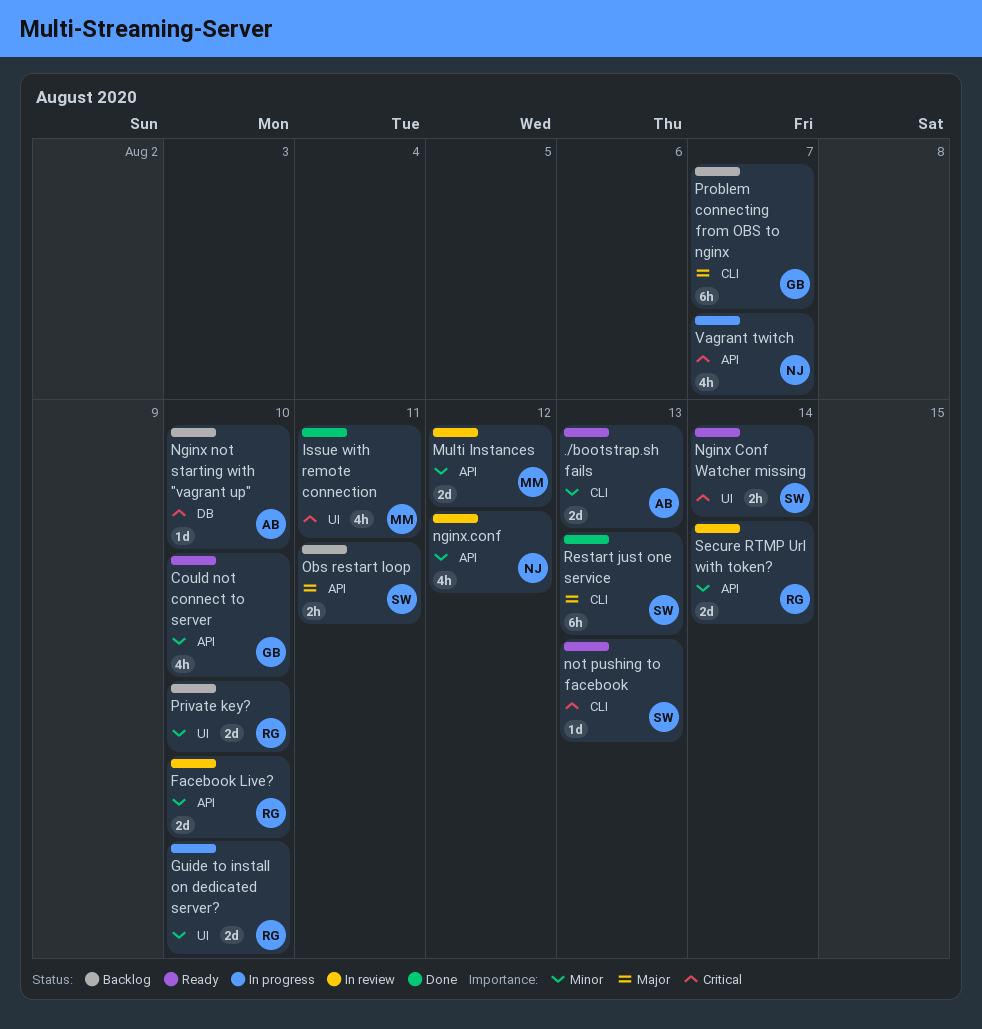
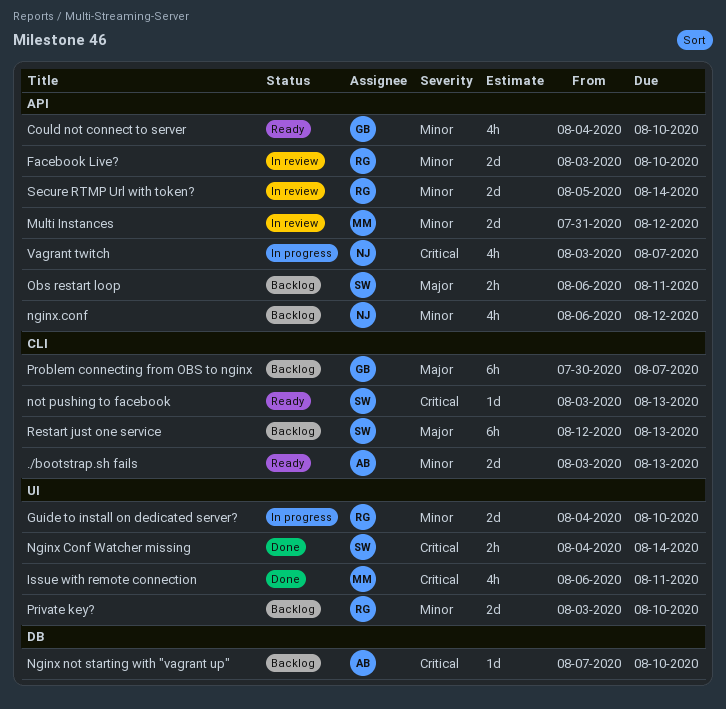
Nginx Conf Watcher missing, status: Ready -> Done
nginx.conf, status: In review -> Backlog
Restart just one service, status: Done -> Backlog

